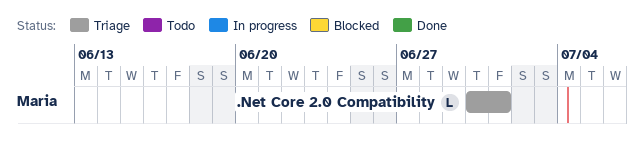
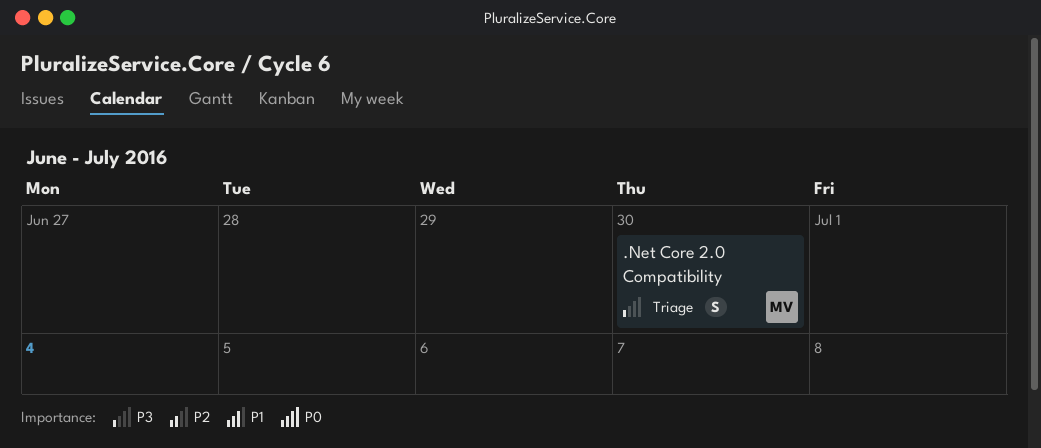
.Net Core 2.0 Compatibility, estimate: L -> S
.Net Core 2.0 Compatibility, due: Jul 1 -> Jun 30

